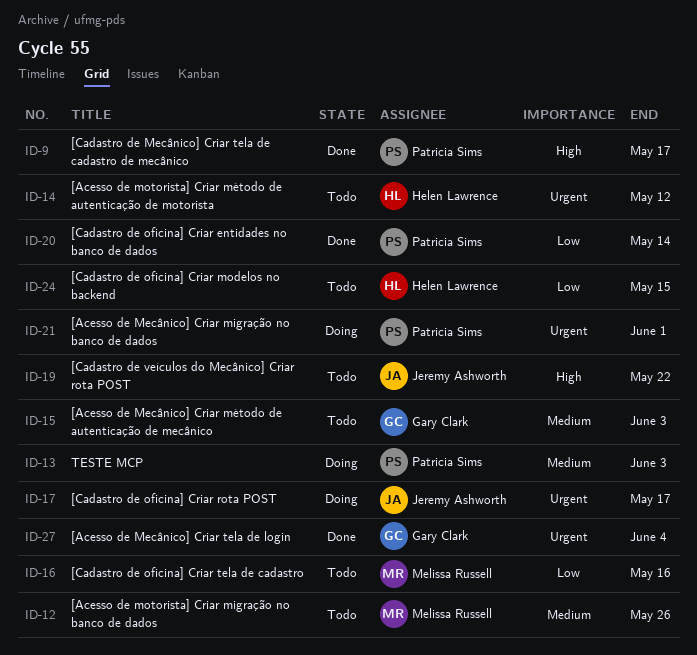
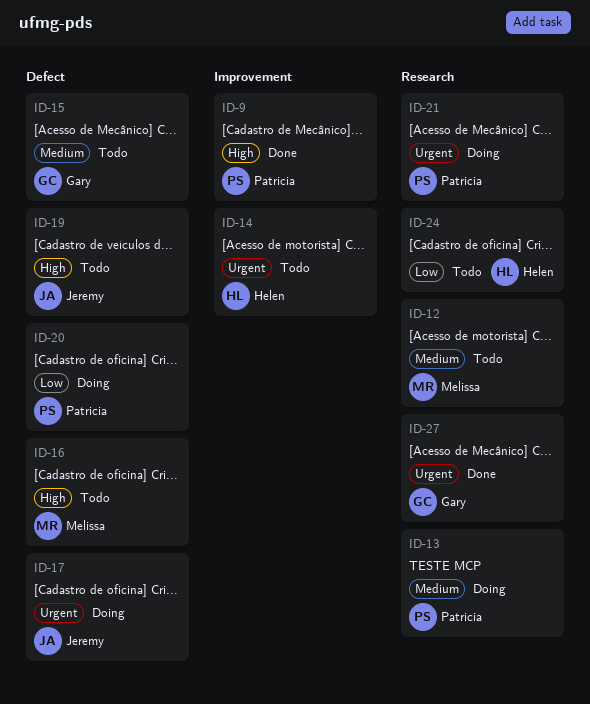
ID-16, priority: Low -> High
ID-20, status: Done -> Doing

